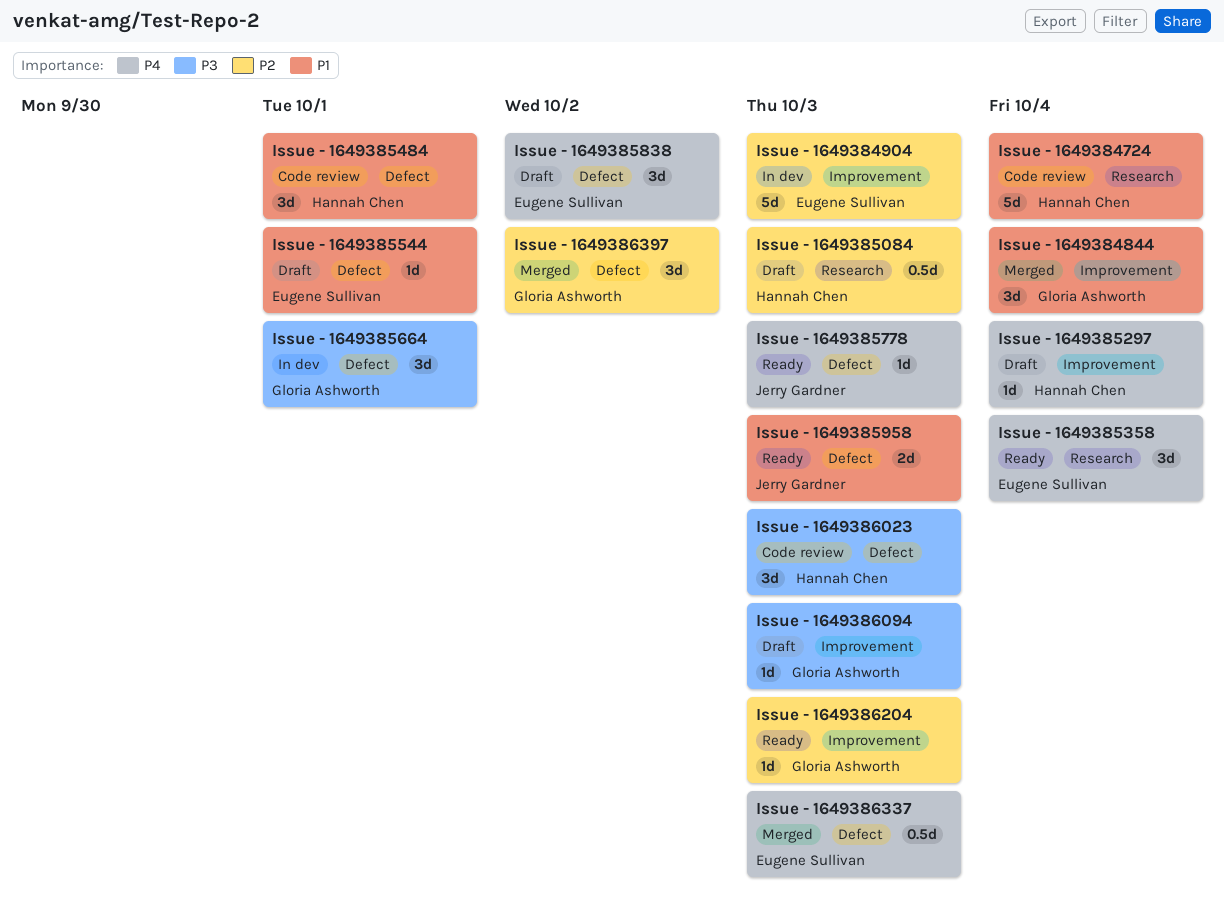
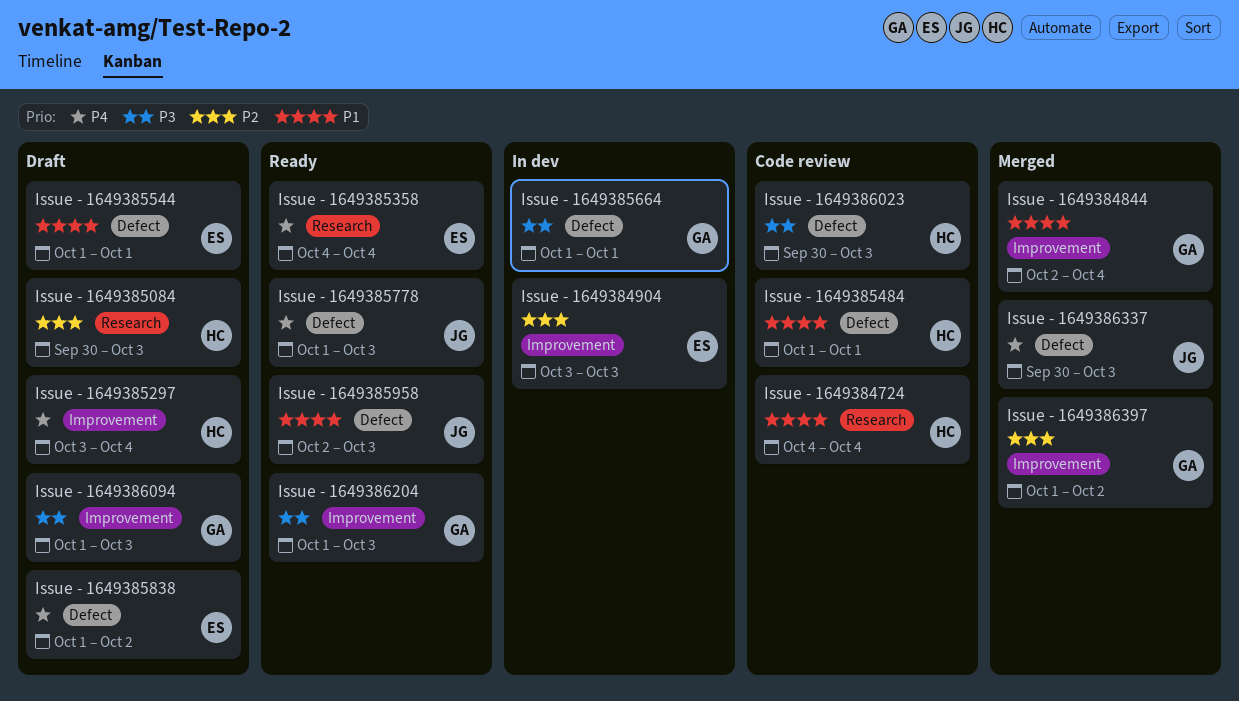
Issue - 1649386204, priority: P2 -> P3
Issue - 1649386337, owner: Eugene Sullivan -> Jerry Gardner
Issue - 1649386397, label: Defect -> Improvement

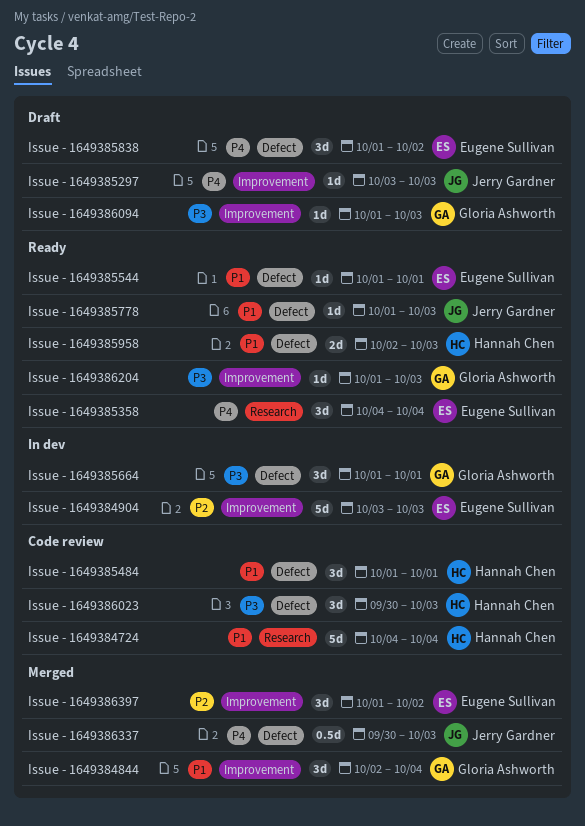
Issue - 1649385084: present -> none
Issue - 1649385297, owner: Hannah Chen -> Jerry Gardner
Issue - 1649385297, due: Oct 4 -> Oct 3
Issue - 1649385544, status: Draft -> Ready
Issue - 1649385778, priority: P4 -> P1
Issue - 1649385958, owner: Jerry Gardner -> Hannah Chen
Issue - 1649386397, owner: Gloria Ashworth -> Eugene Sullivan

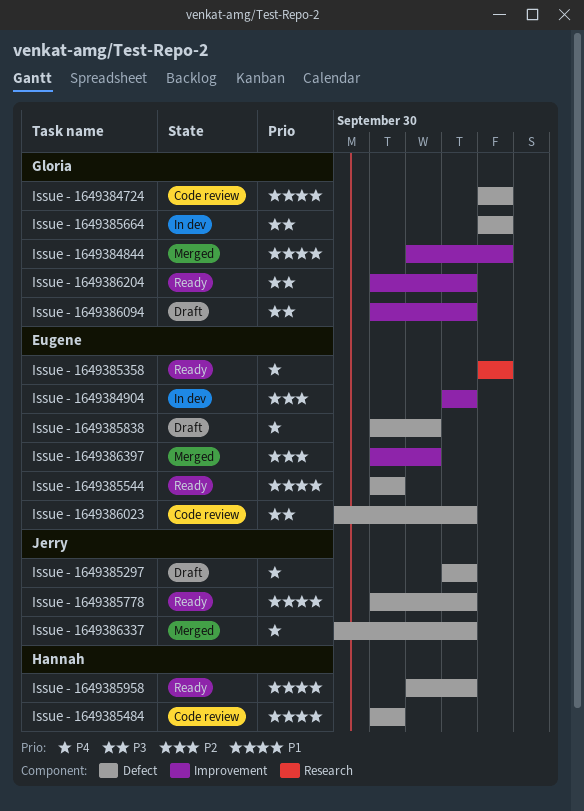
Issue - 1649384724, owner: Hannah Chen -> Gloria Ashworth
Issue - 1649384724, label: Research -> Defect
Issue - 1649385297, label: Improvement -> Defect
Issue - 1649385664, start: Oct 1 -> Oct 4
Issue - 1649385664, due: Oct 1 -> Oct 4
Issue - 1649386023, owner: Hannah Chen -> Eugene Sullivan

